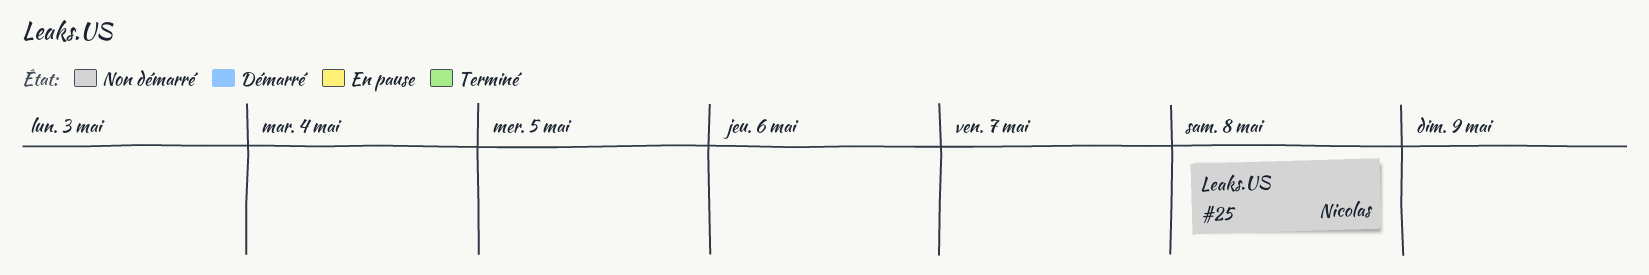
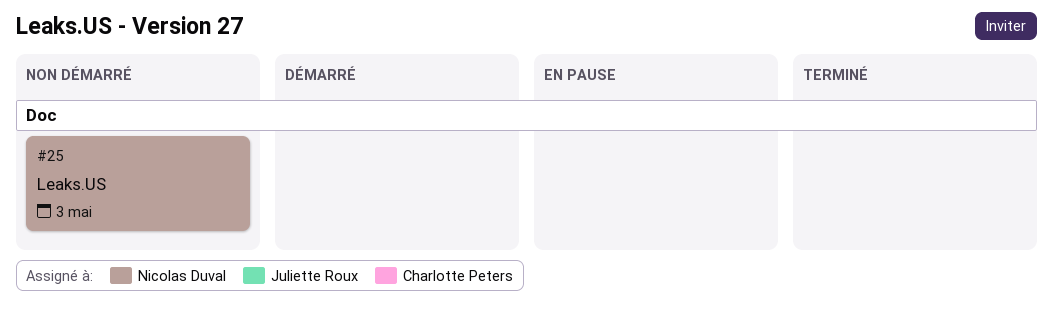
#25, due: May 8 -> May 3

